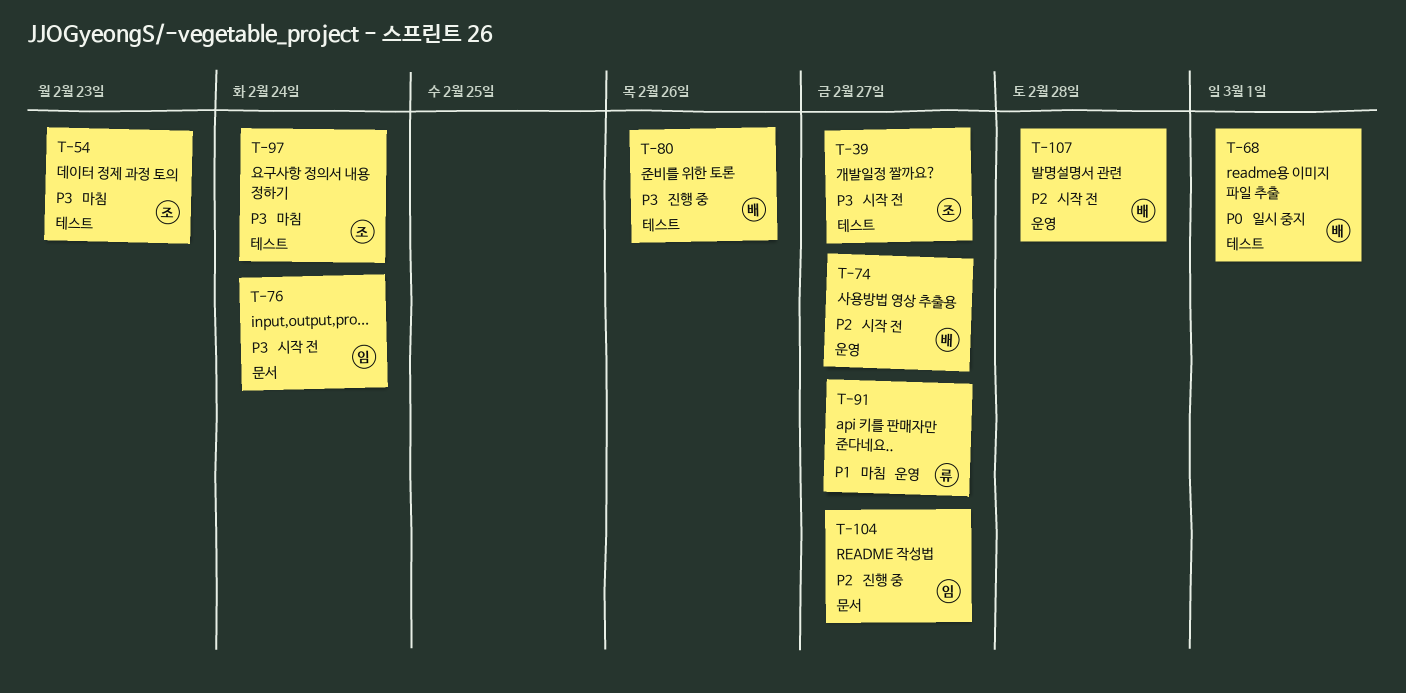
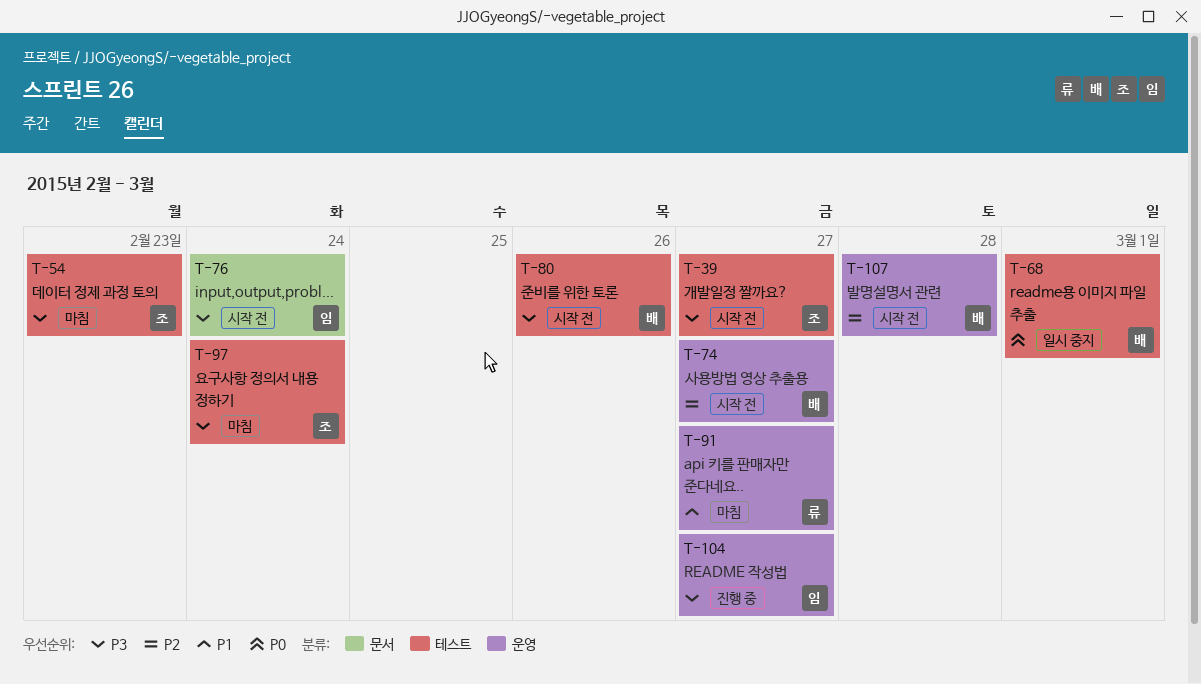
T-80, status: 진행 중 -> 시작 전
T-104, priority: P2 -> P3
T-104, label: 문서 -> 운영

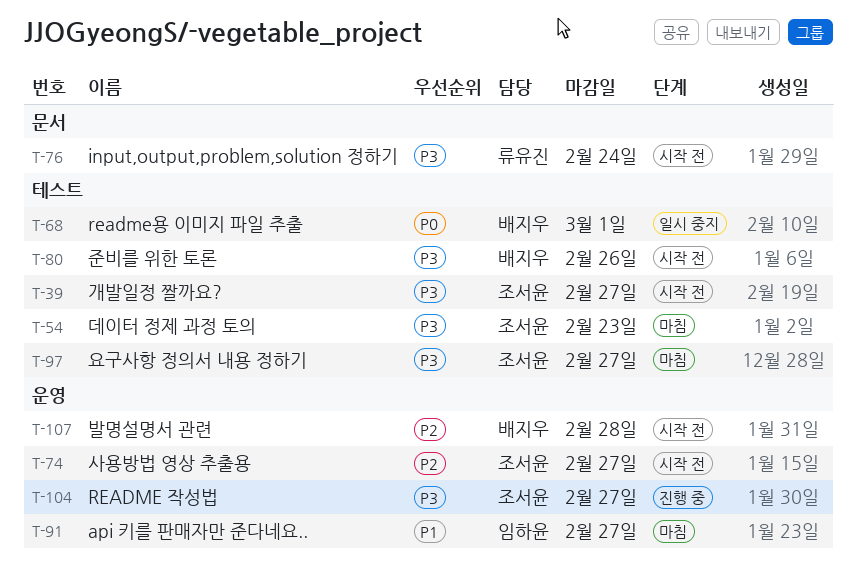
T-74, owner: 배지우 -> 조서윤
T-76, owner: 임하윤 -> 류유진
T-91, owner: 류유진 -> 임하윤
T-97, due: Feb 24 -> Feb 27
T-104, owner: 임하윤 -> 조서윤

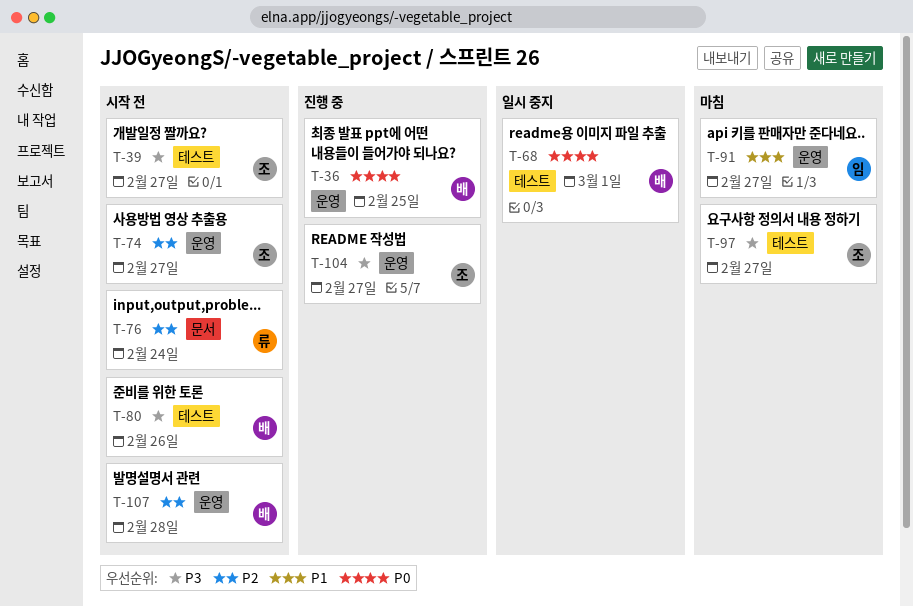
T-36: none -> present
T-54: present -> none
T-76, priority: P3 -> P2

